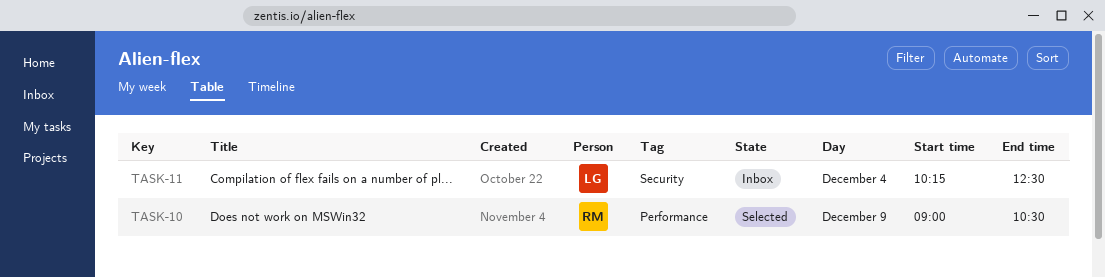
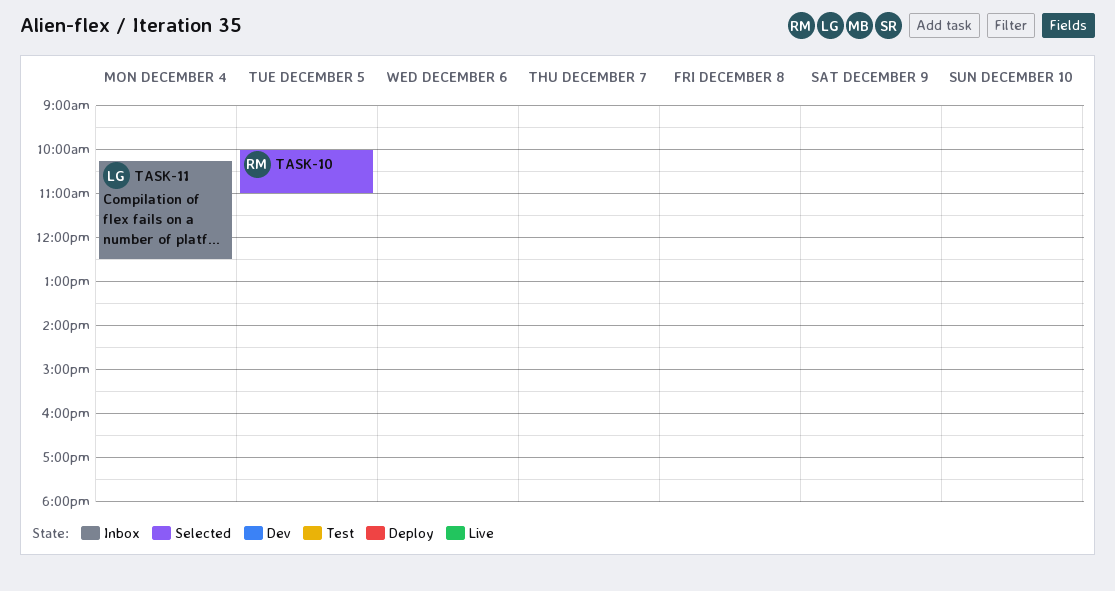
TASK-10, day: Dec 9 -> Dec 5
TASK-10, begins: 09:00 -> 10:00
TASK-10, ends: 10:30 -> 11:00

